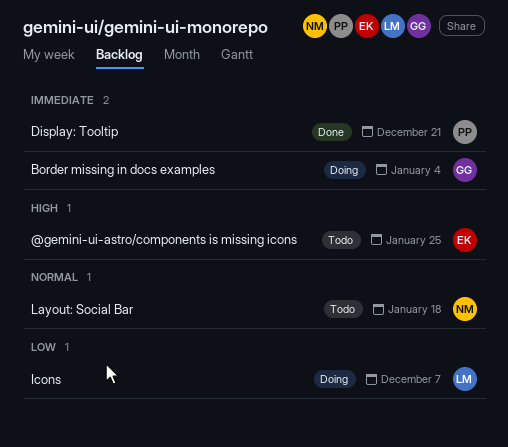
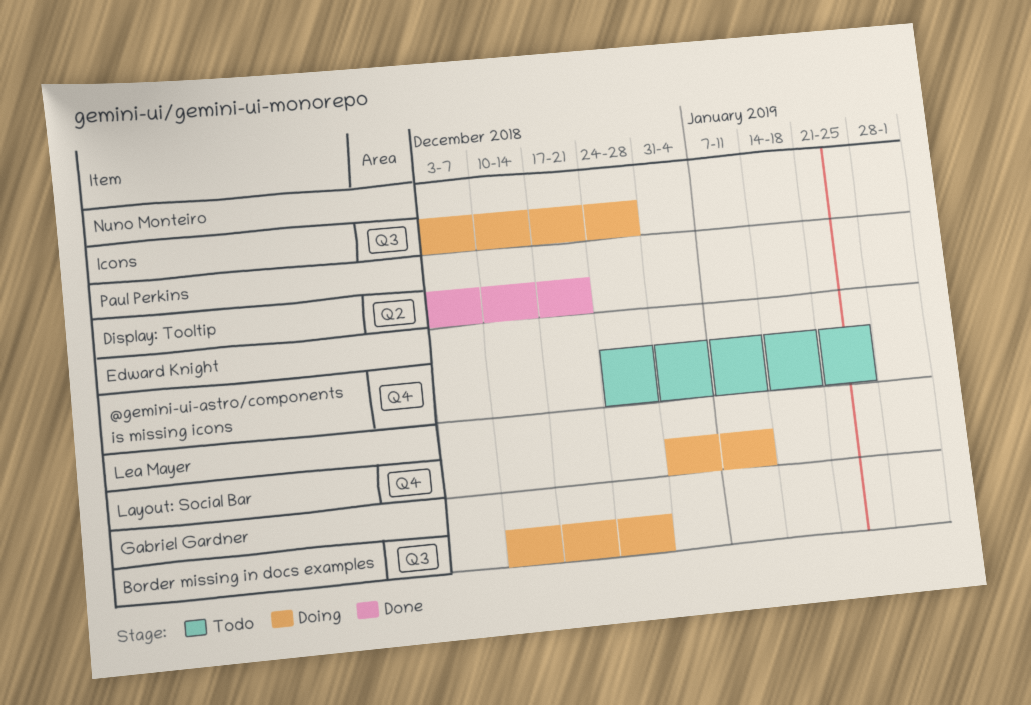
Border missing in docs examples, due: Jan 4 -> Dec 28
Icons, owner: Lea Mayer -> Nuno Monteiro
Icons, due: Dec 7 -> Dec 28
Layout: Social Bar, status: Todo -> Doing
Layout: Social Bar, owner: Nuno Monteiro -> Lea Mayer
Layout: Social Bar, due: Jan 18 -> Jan 11

